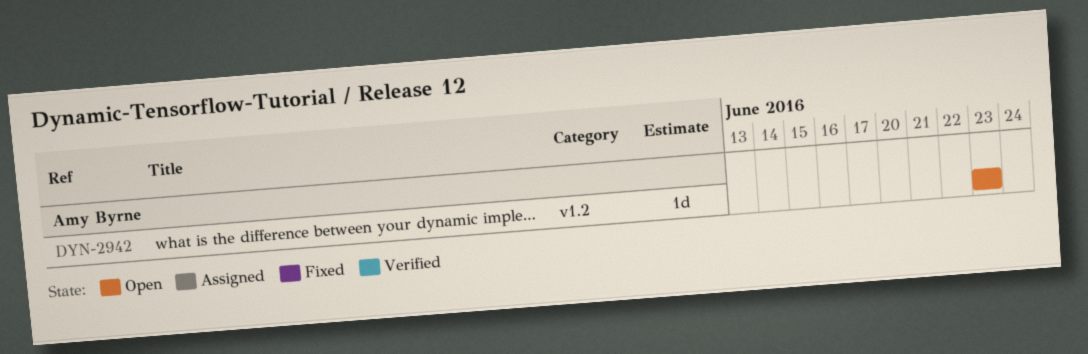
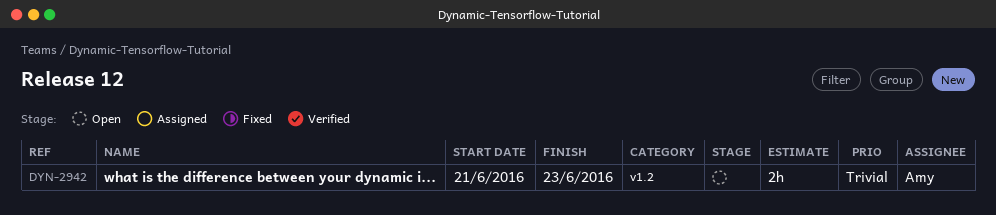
DYN-2942, estimate: 1d -> 2h
DYN-2942, start: Jun 23 -> Jun 21

